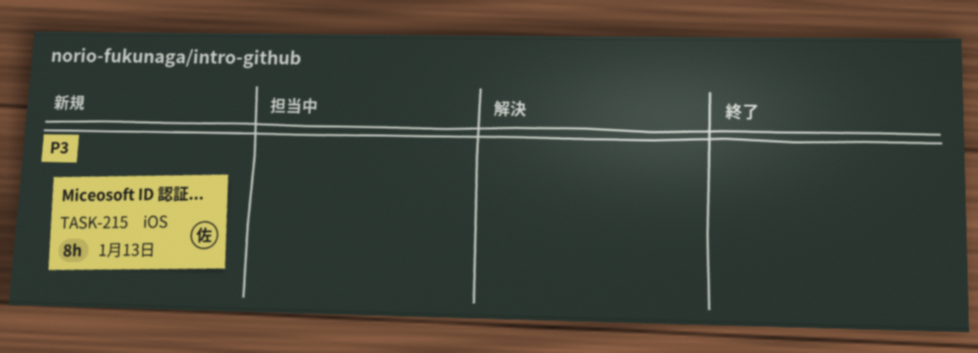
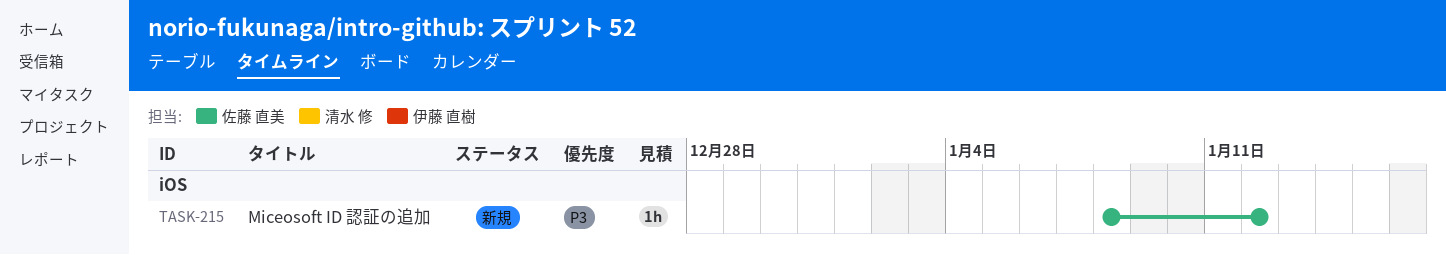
TASK-215, estimate: 8h -> 1h
TASK-215, due: Jan 13 -> Jan 12

